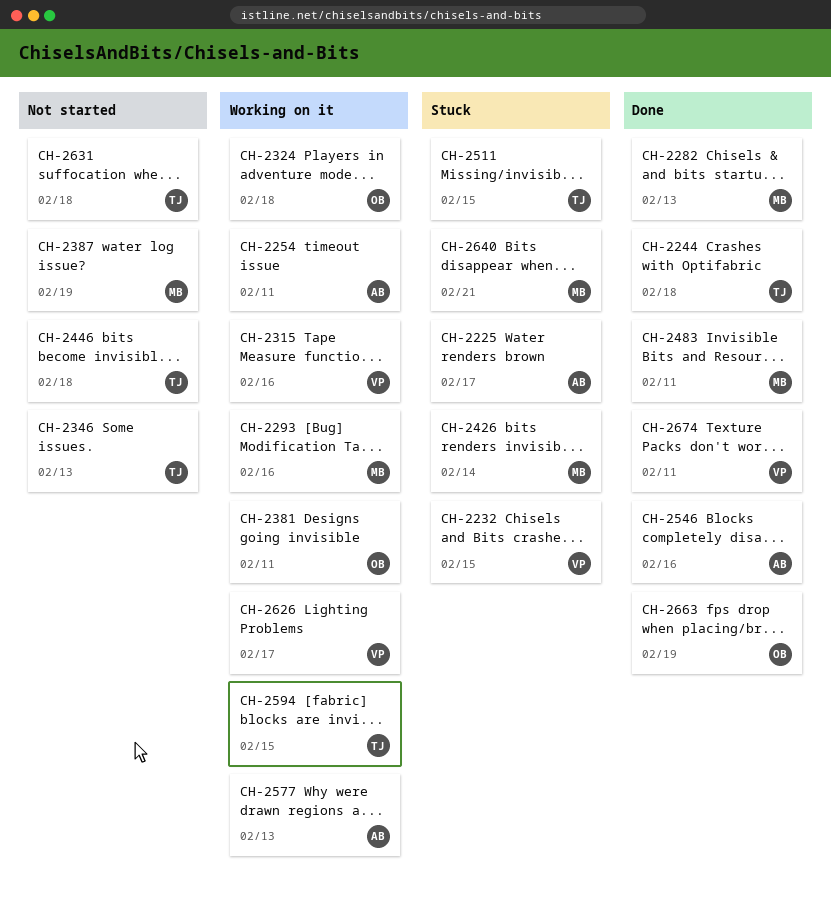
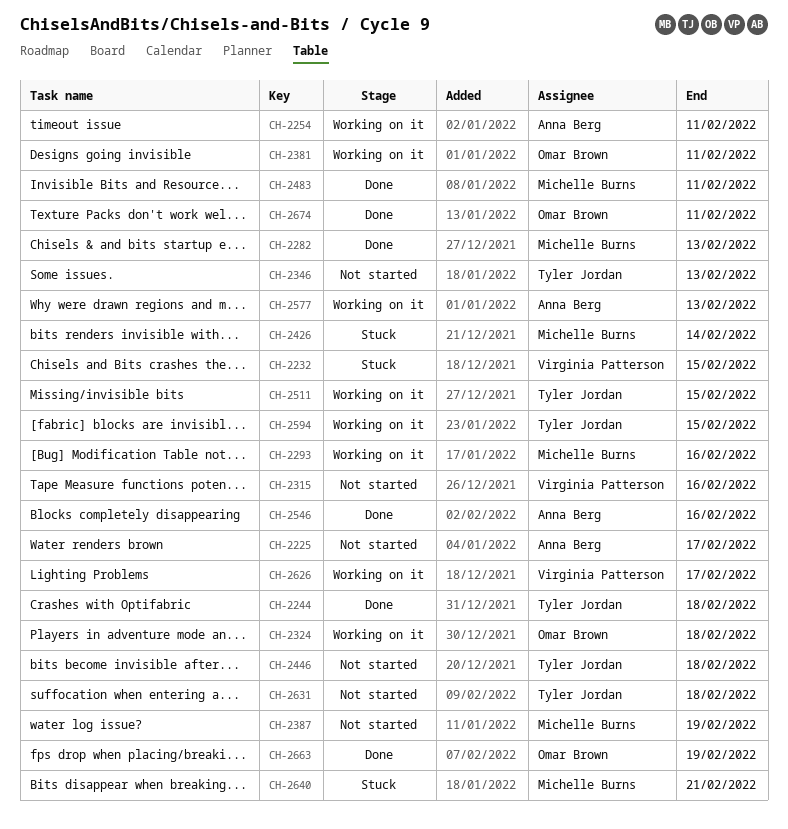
CH-2225, status: Stuck -> Not started
CH-2315, status: Working on it -> Not started
CH-2511, status: Stuck -> Working on it
CH-2674, owner: Virginia Patterson -> Omar Brown

